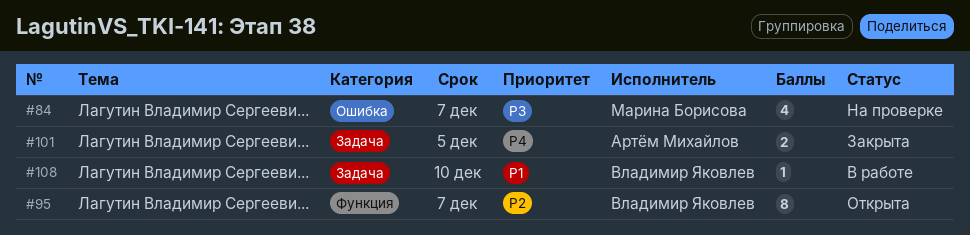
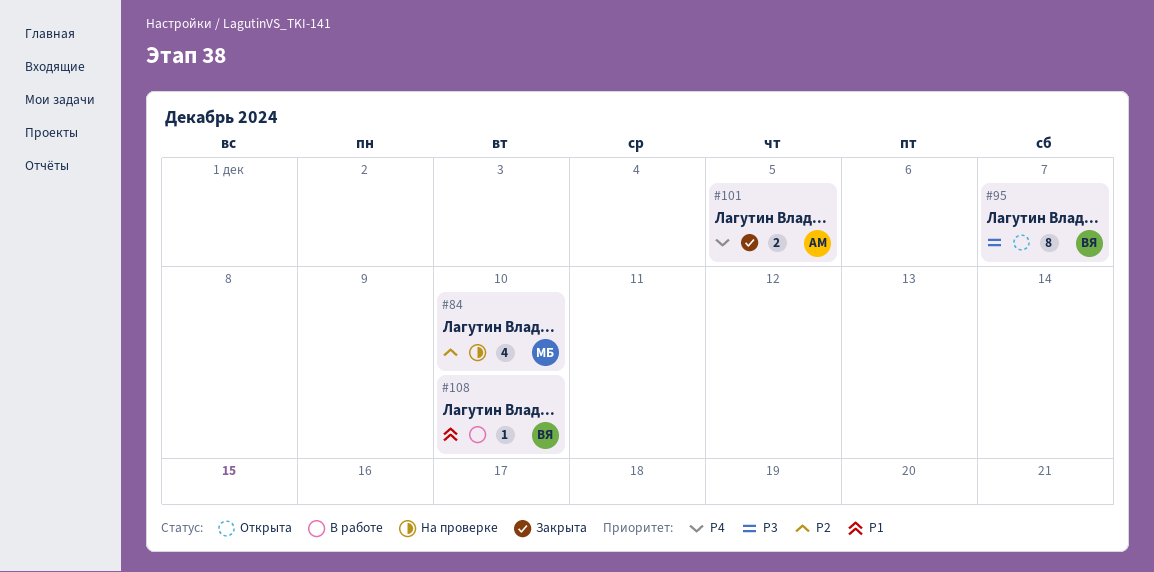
#84, priority: P3 -> P2
#84, due: Dec 7 -> Dec 10
#95, priority: P2 -> P3

